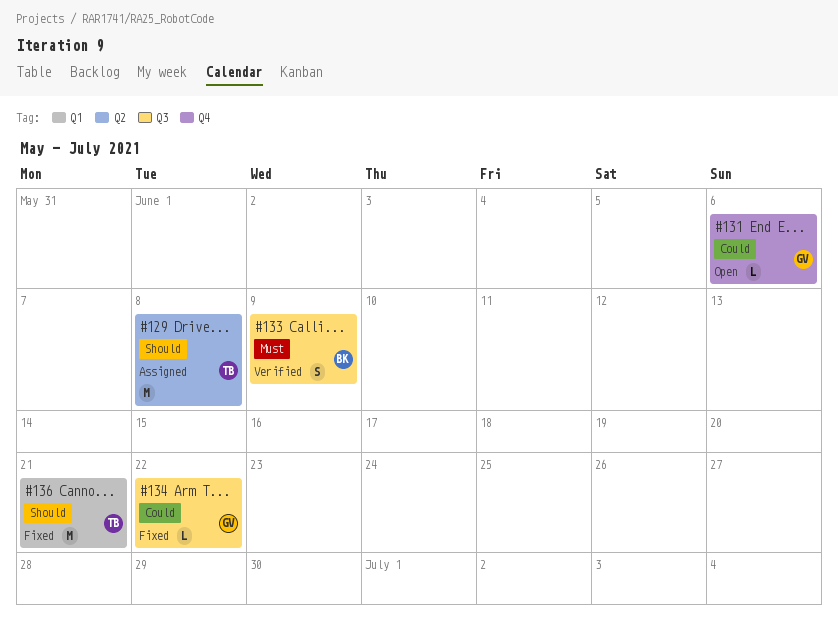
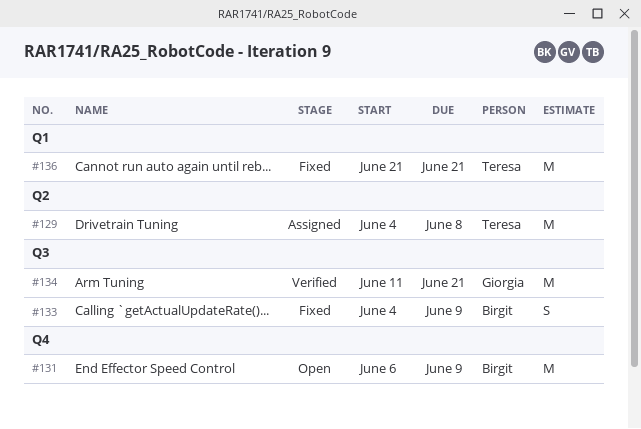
#131, owner: Giorgia -> Birgit
#131, estimate: L -> M
#131, due: Jun 6 -> Jun 9
#133, status: Verified -> Fixed
#134, status: Fixed -> Verified
#134, estimate: L -> M
#134, due: Jun 22 -> Jun 21

